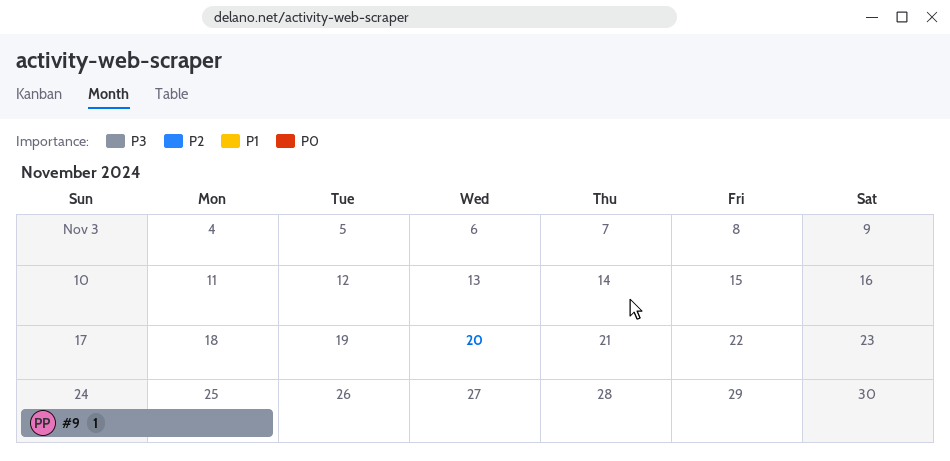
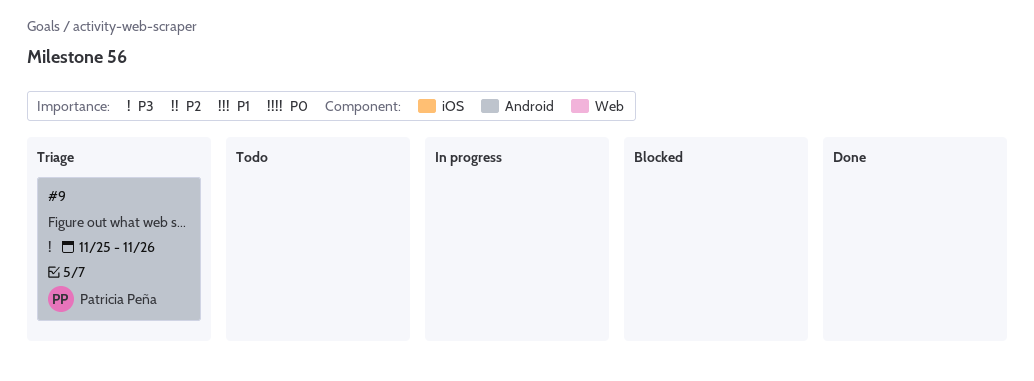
#9, start: Nov 24 -> Nov 25
#9, due: Nov 25 -> Nov 26

